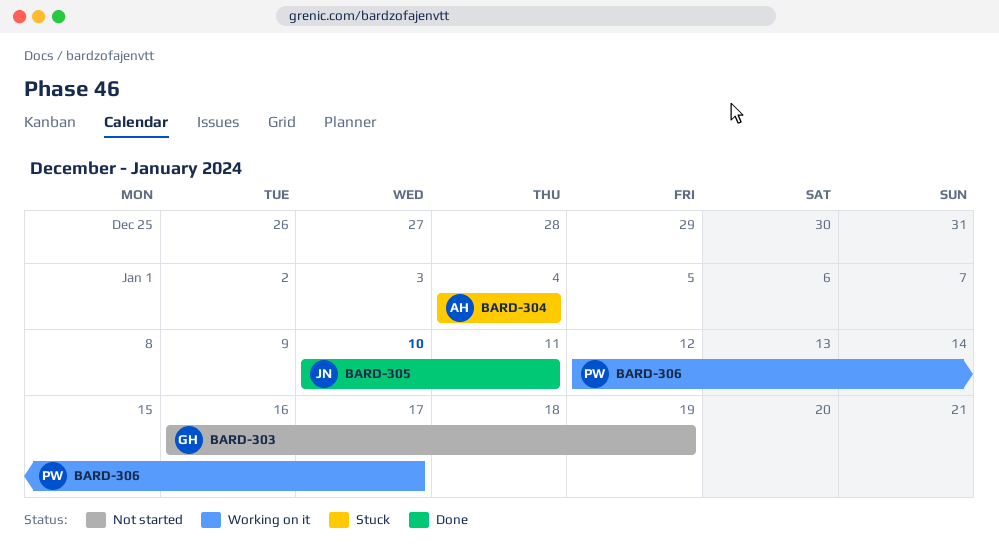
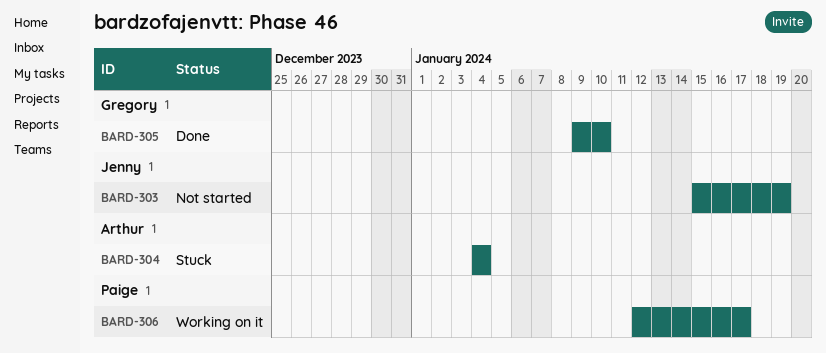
BARD-303, owner: Gregory -> Jenny
BARD-303, start: Jan 16 -> Jan 15
BARD-305, owner: Jenny -> Gregory
BARD-305, start: Jan 10 -> Jan 9
BARD-305, due: Jan 11 -> Jan 10

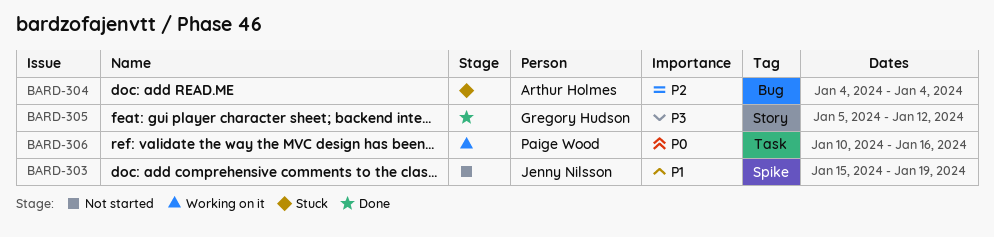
BARD-305, start: Jan 9 -> Jan 5
BARD-305, due: Jan 10 -> Jan 12
BARD-306, start: Jan 12 -> Jan 10
BARD-306, due: Jan 17 -> Jan 16

